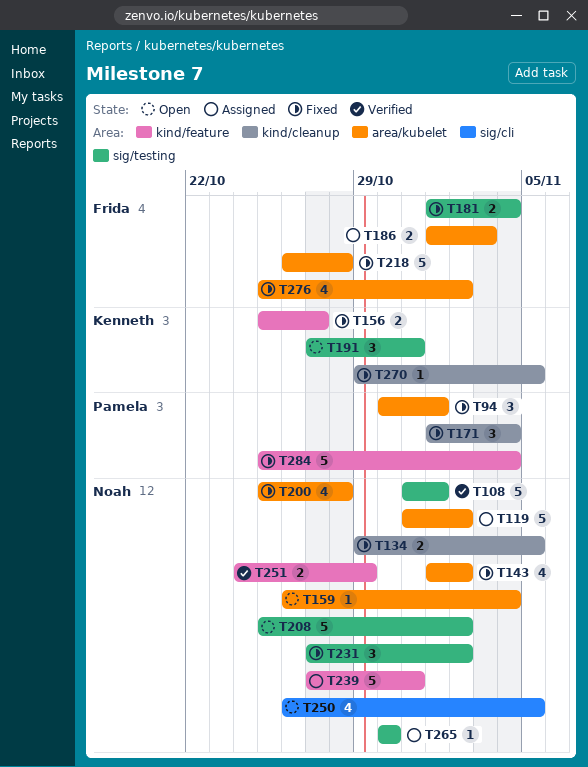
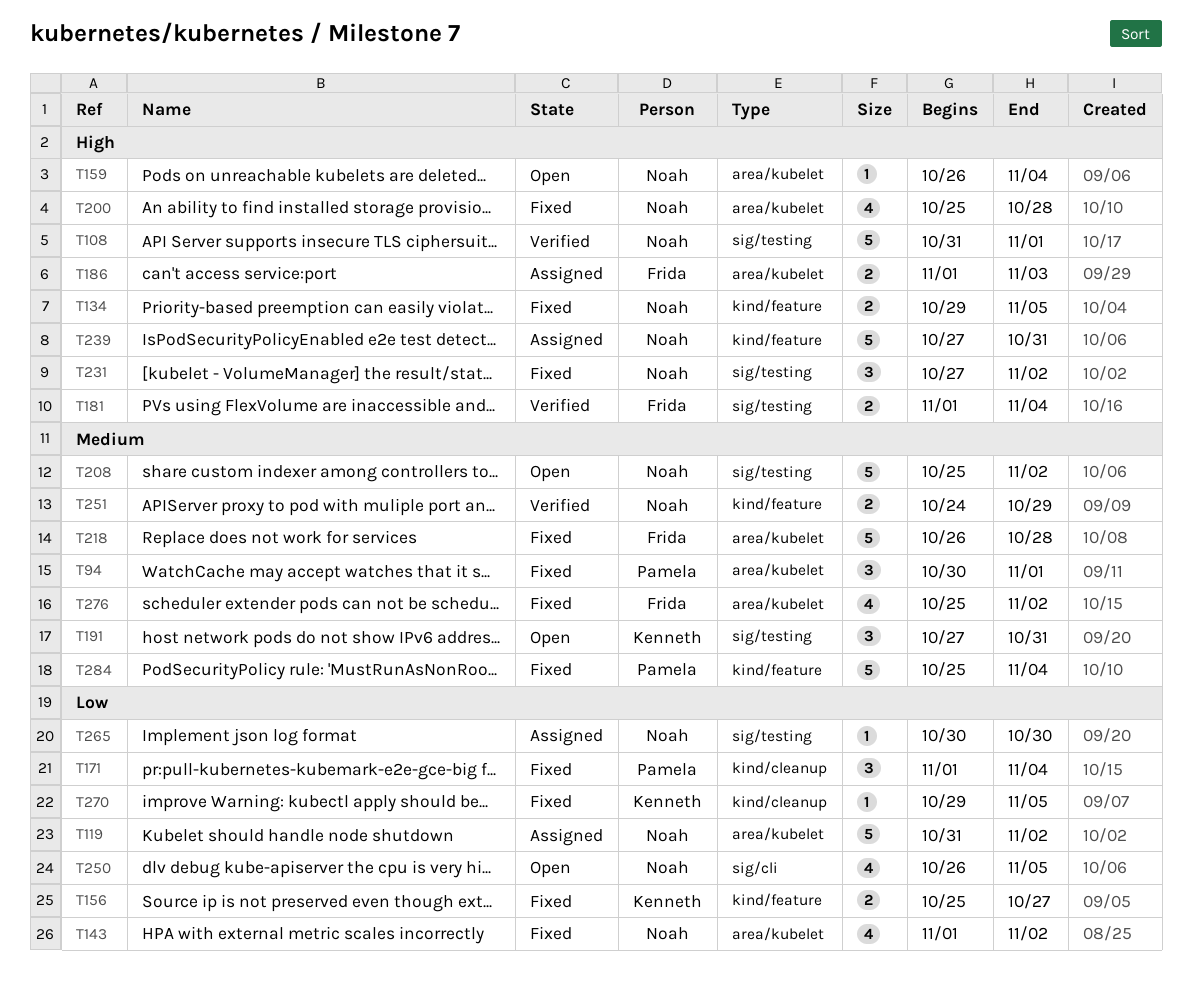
T134, label: kind/cleanup -> kind/feature
T181, status: Fixed -> Verified

